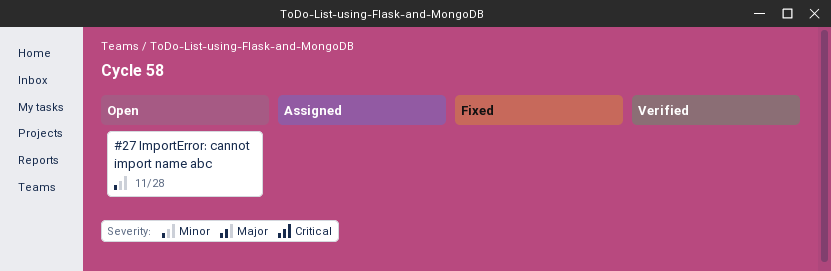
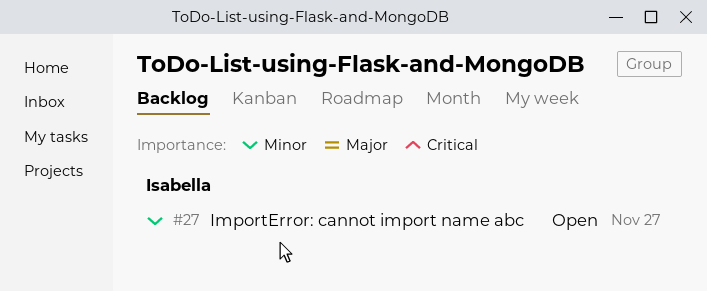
#27, due: Nov 28 -> Nov 27

